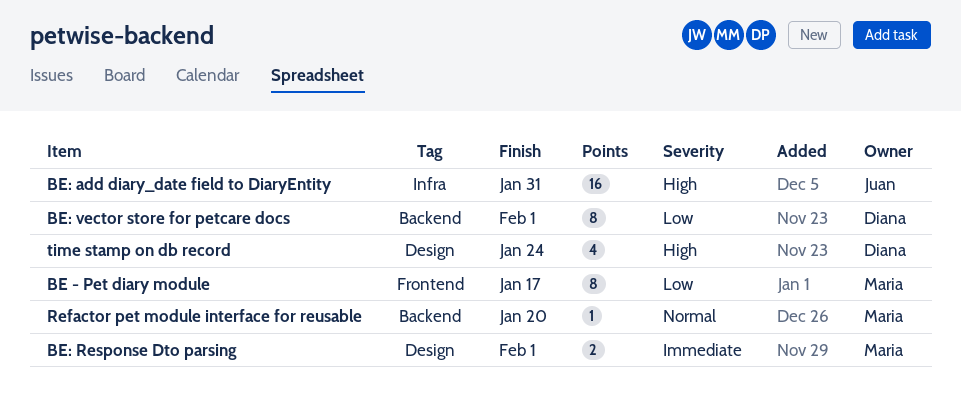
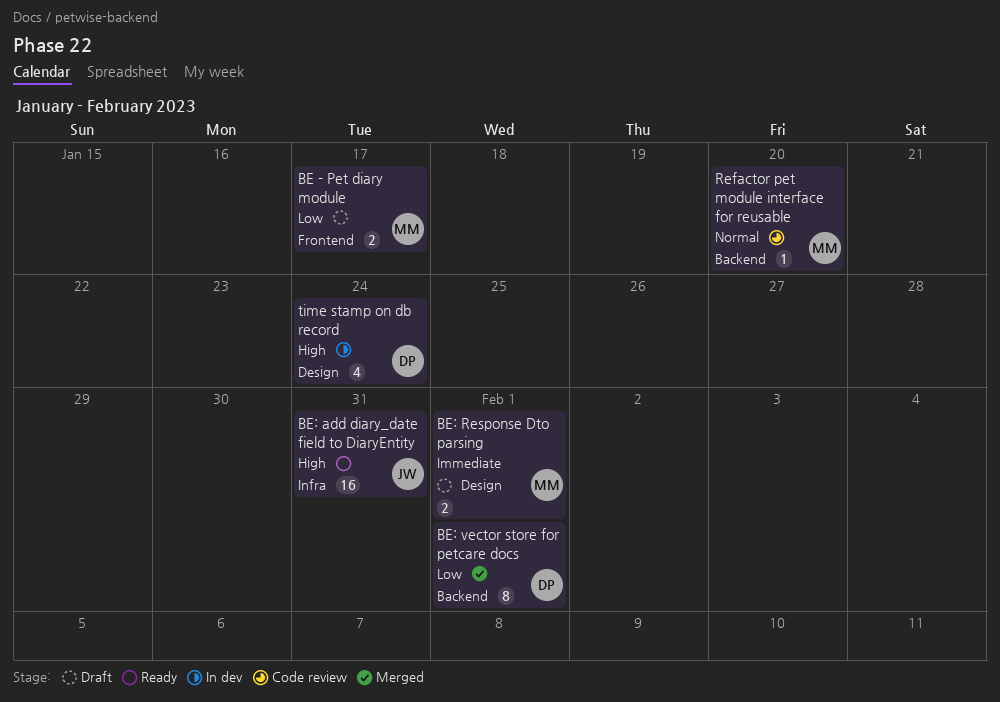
BE - Pet diary module, estimate: 8 -> 2

